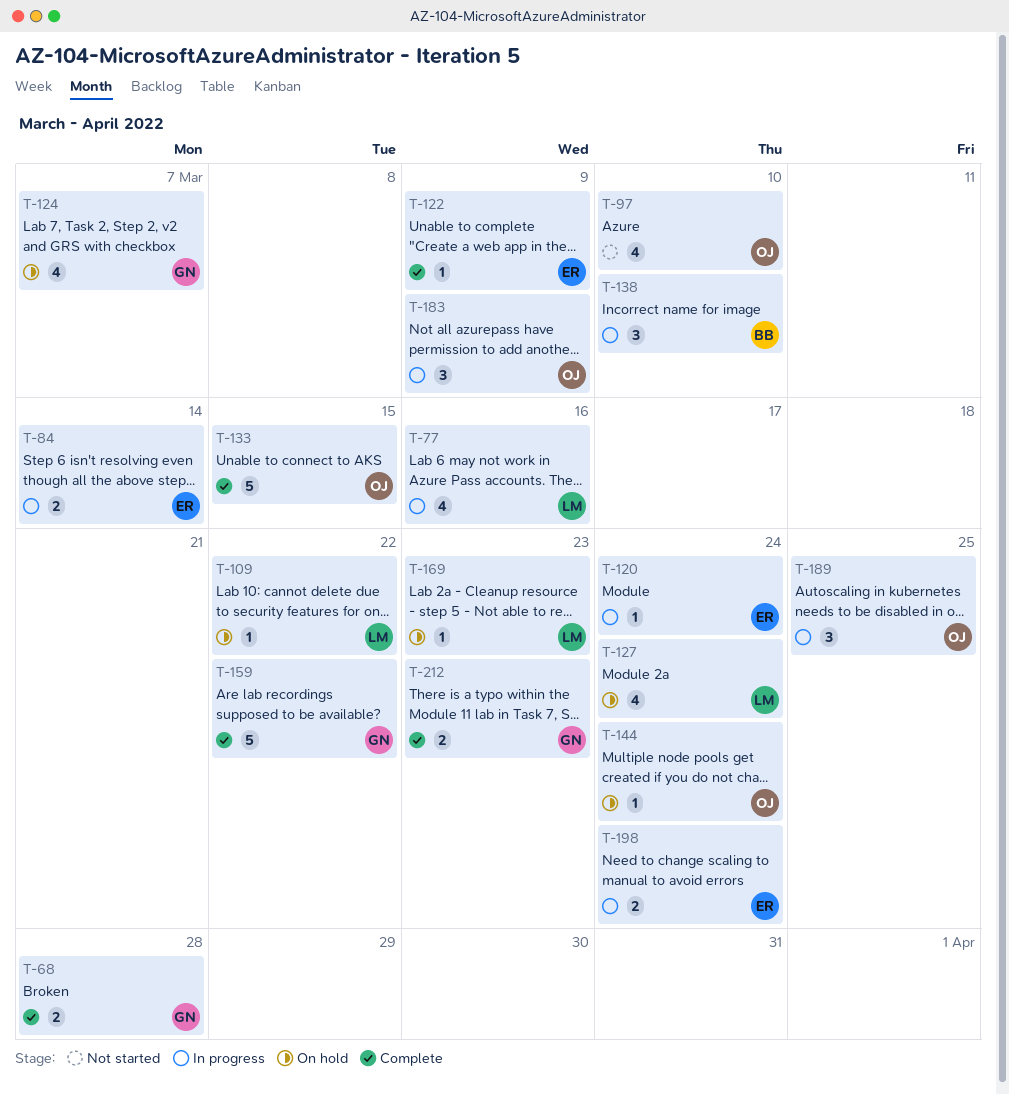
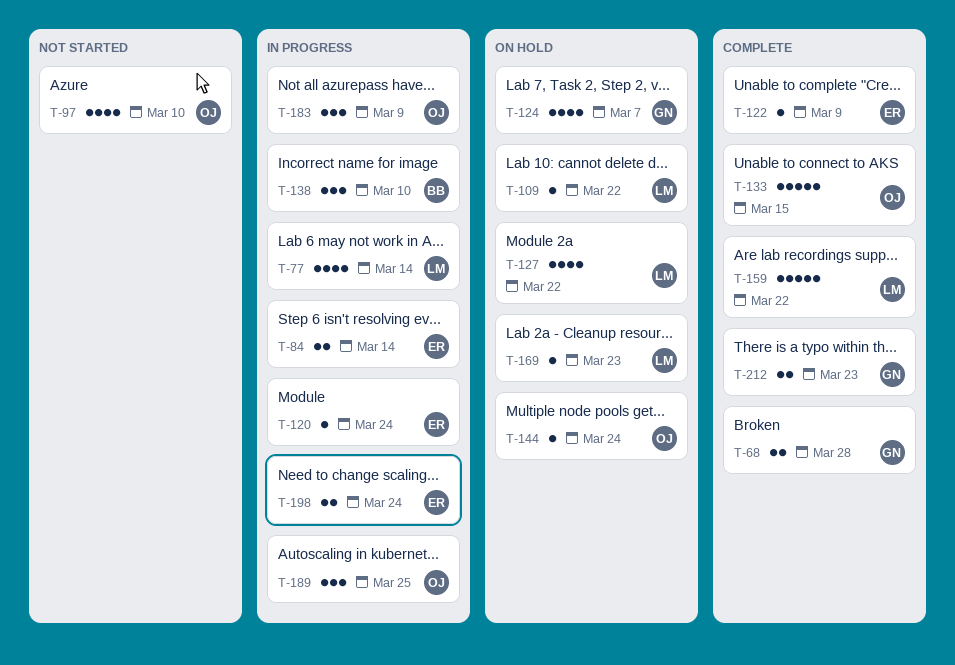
T-77, due: Mar 16 -> Mar 14
T-127, due: Mar 24 -> Mar 22
T-159, owner: GN -> LM

